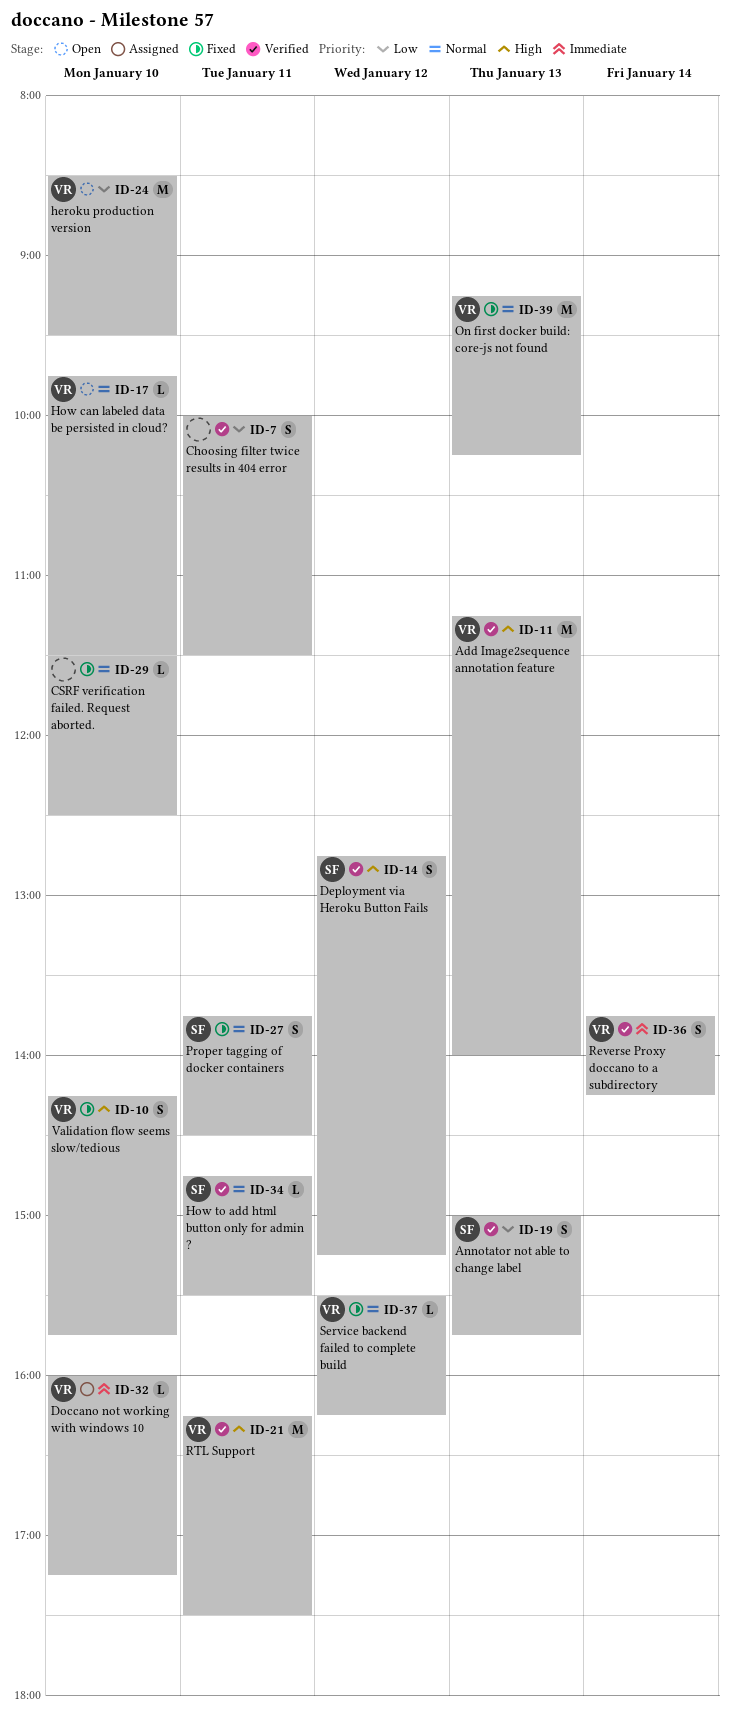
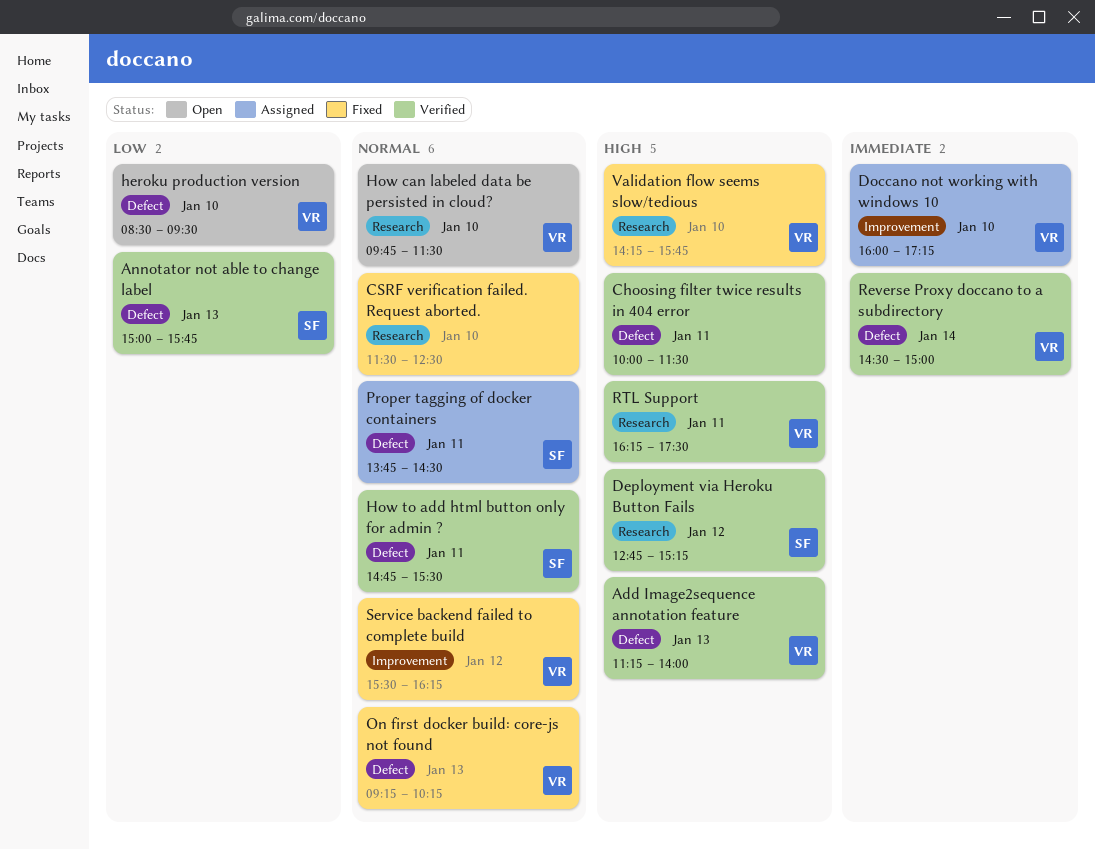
Choosing filter twice results in 404 error, priority: Low -> High
Proper tagging of docker containers, status: Fixed -> Assigned
Reverse Proxy doccano to a subdirectory, begins: 13:45 -> 14:30
Reverse Proxy doccano to a subdirectory, ends: 14:15 -> 15:00

